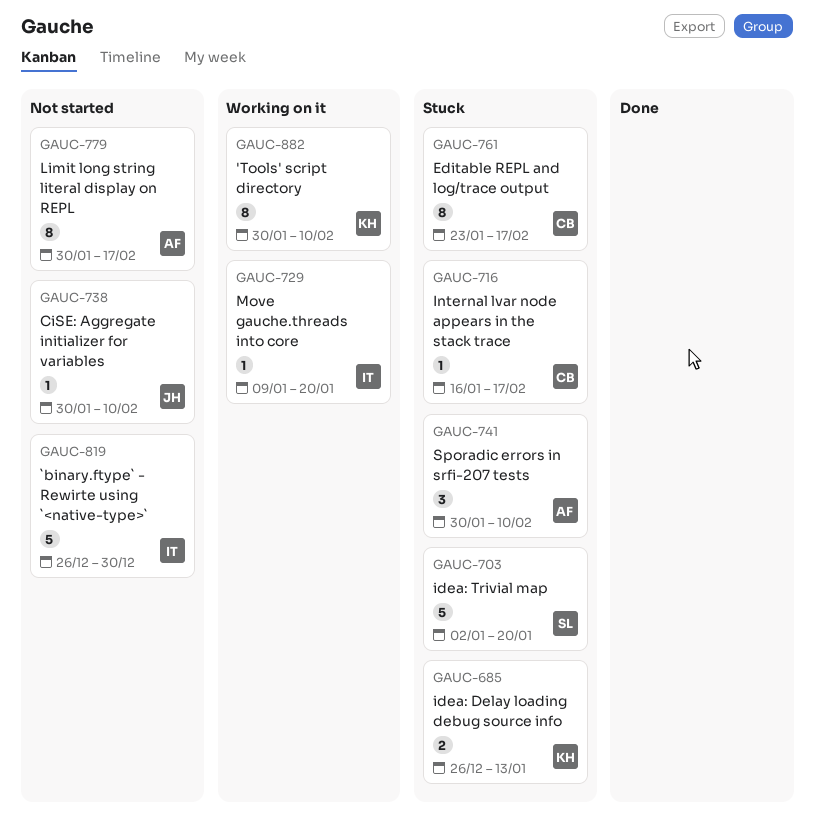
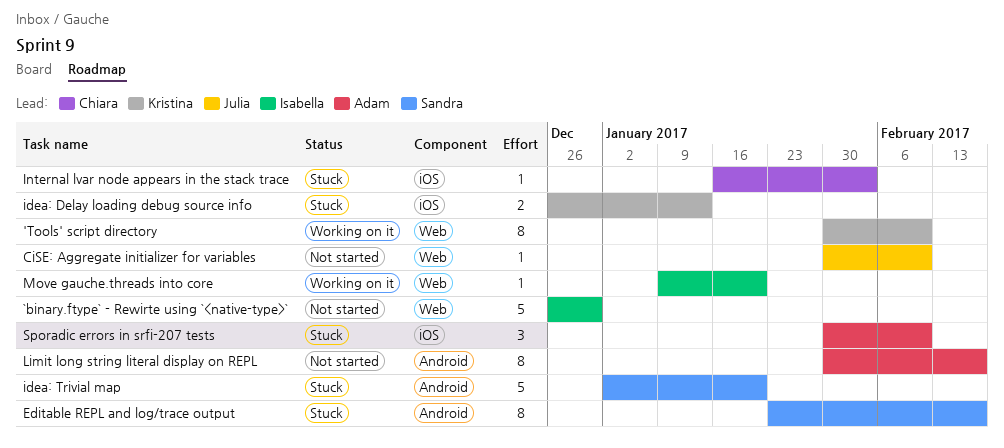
Editable REPL and log/trace output, owner: Chiara -> Sandra
Internal lvar node appears in the stack trace, due: Feb 17 -> Feb 3

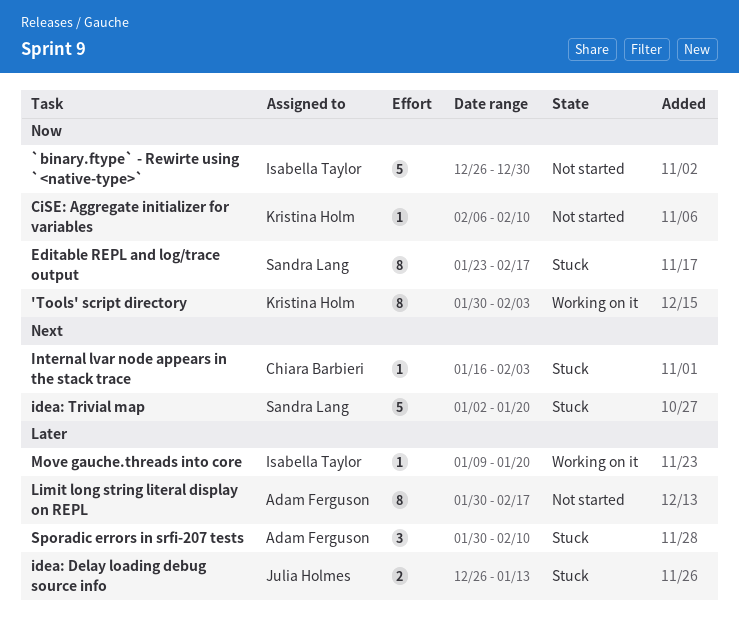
'Tools' script directory, due: Feb 10 -> Feb 3
CiSE: Aggregate initializer for variables, owner: Julia Holmes -> Kristina Holm
CiSE: Aggregate initializer for variables, start: Jan 30 -> Feb 6
idea: Delay loading debug source info, owner: Kristina Holm -> Julia Holmes

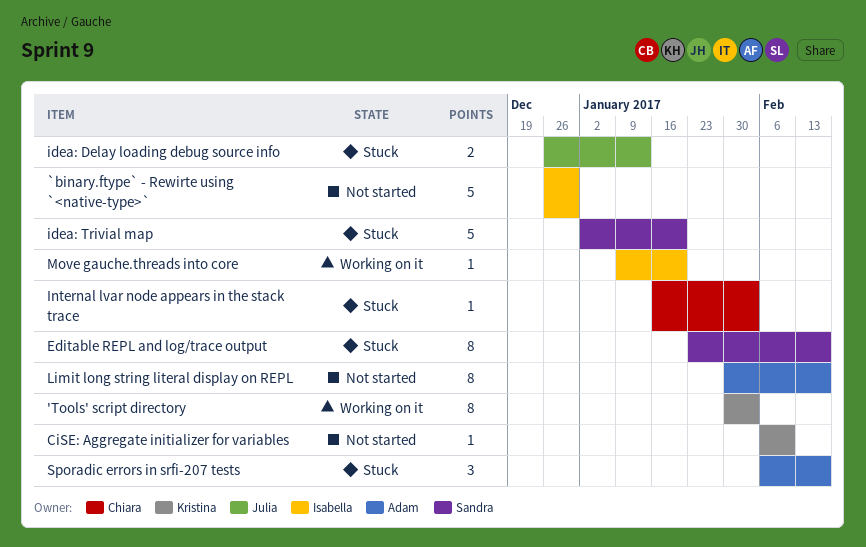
Sporadic errors in srfi-207 tests, start: Jan 30 -> Feb 6
Sporadic errors in srfi-207 tests, due: Feb 10 -> Feb 17

